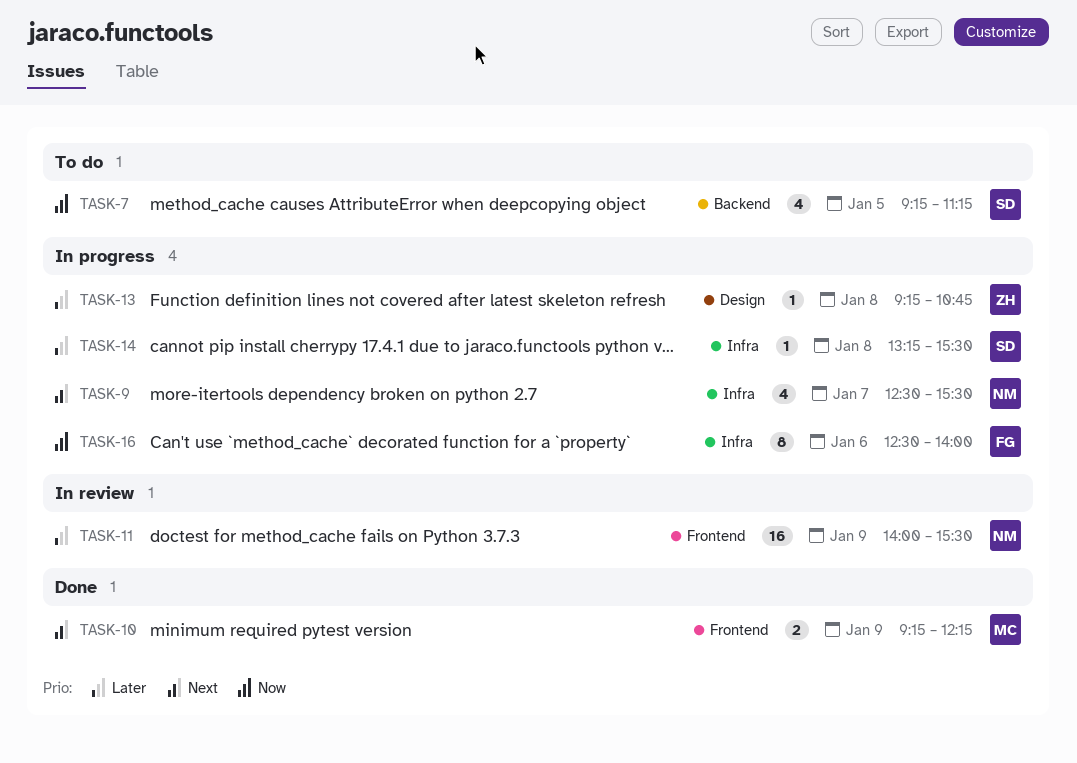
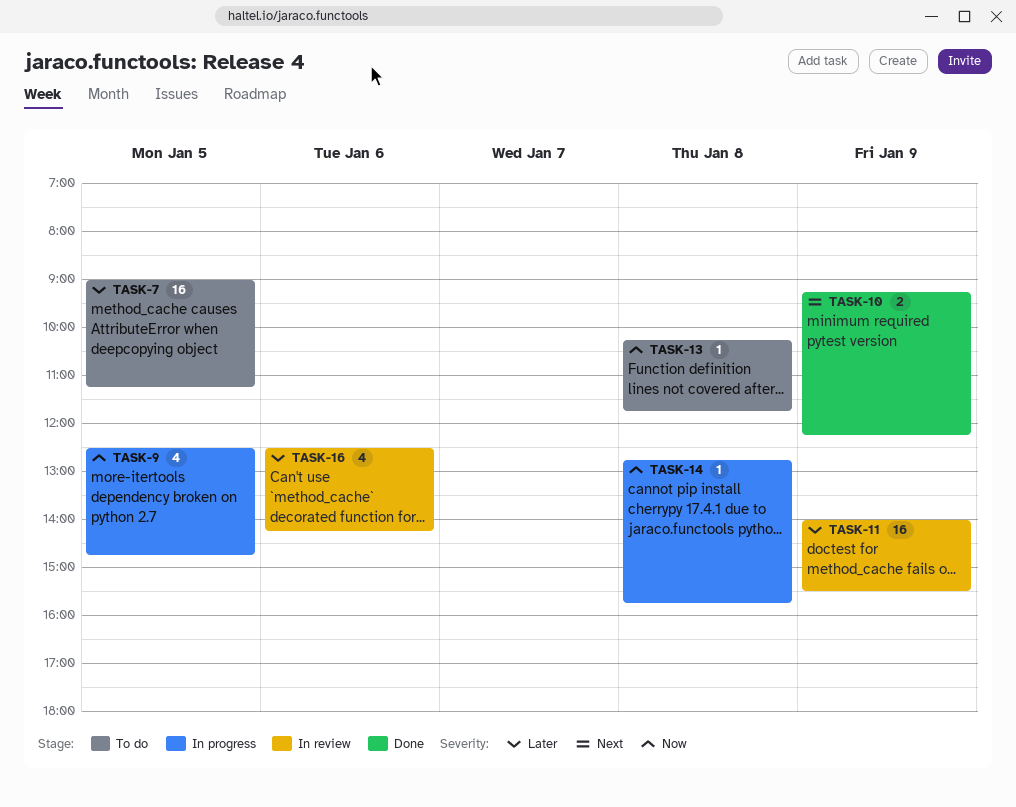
TASK-7, priority: Now -> Later
TASK-7, estimate: 4 -> 16
TASK-7, begins: 09:15 -> 09:00
TASK-9, priority: Next -> Now
TASK-9, day: Jan 7 -> Jan 5
TASK-9, ends: 15:30 -> 14:45
TASK-13, status: In progress -> To do
TASK-13, priority: Later -> Now
TASK-13, begins: 09:15 -> 10:15
TASK-13, ends: 10:45 -> 11:45
TASK-14, priority: Later -> Now
TASK-14, begins: 13:15 -> 12:45
TASK-14, ends: 15:30 -> 15:45
TASK-16, status: In progress -> In review
TASK-16, priority: Now -> Later
TASK-16, estimate: 8 -> 4
TASK-16, ends: 14:00 -> 14:15

